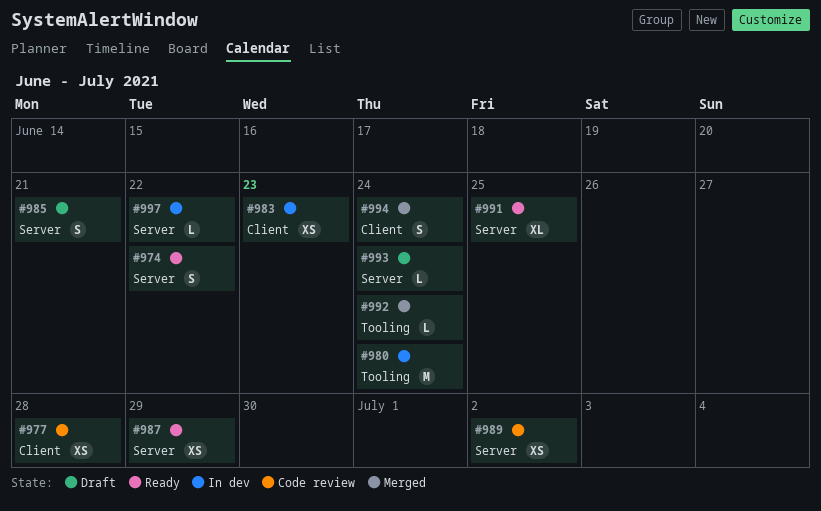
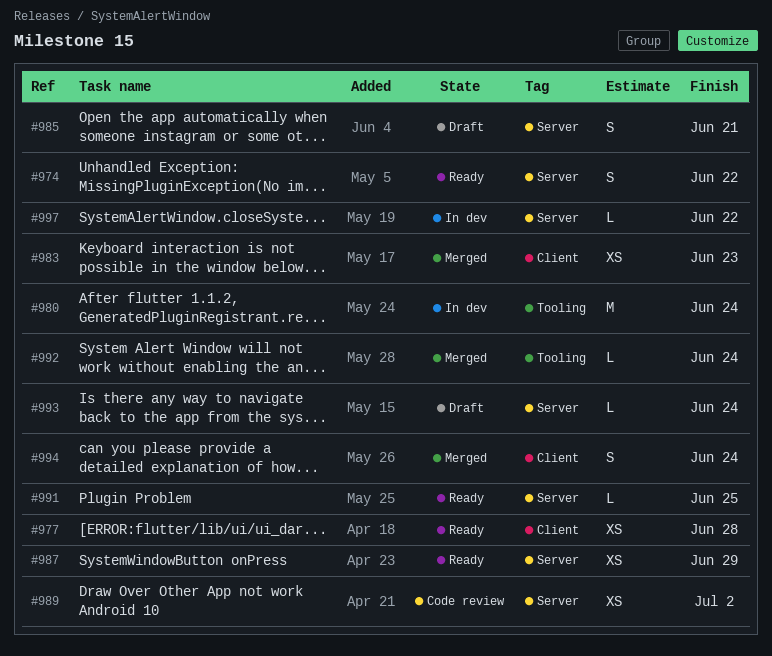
#977, status: Code review -> Ready
#983, status: In dev -> Merged
#991, estimate: XL -> L

